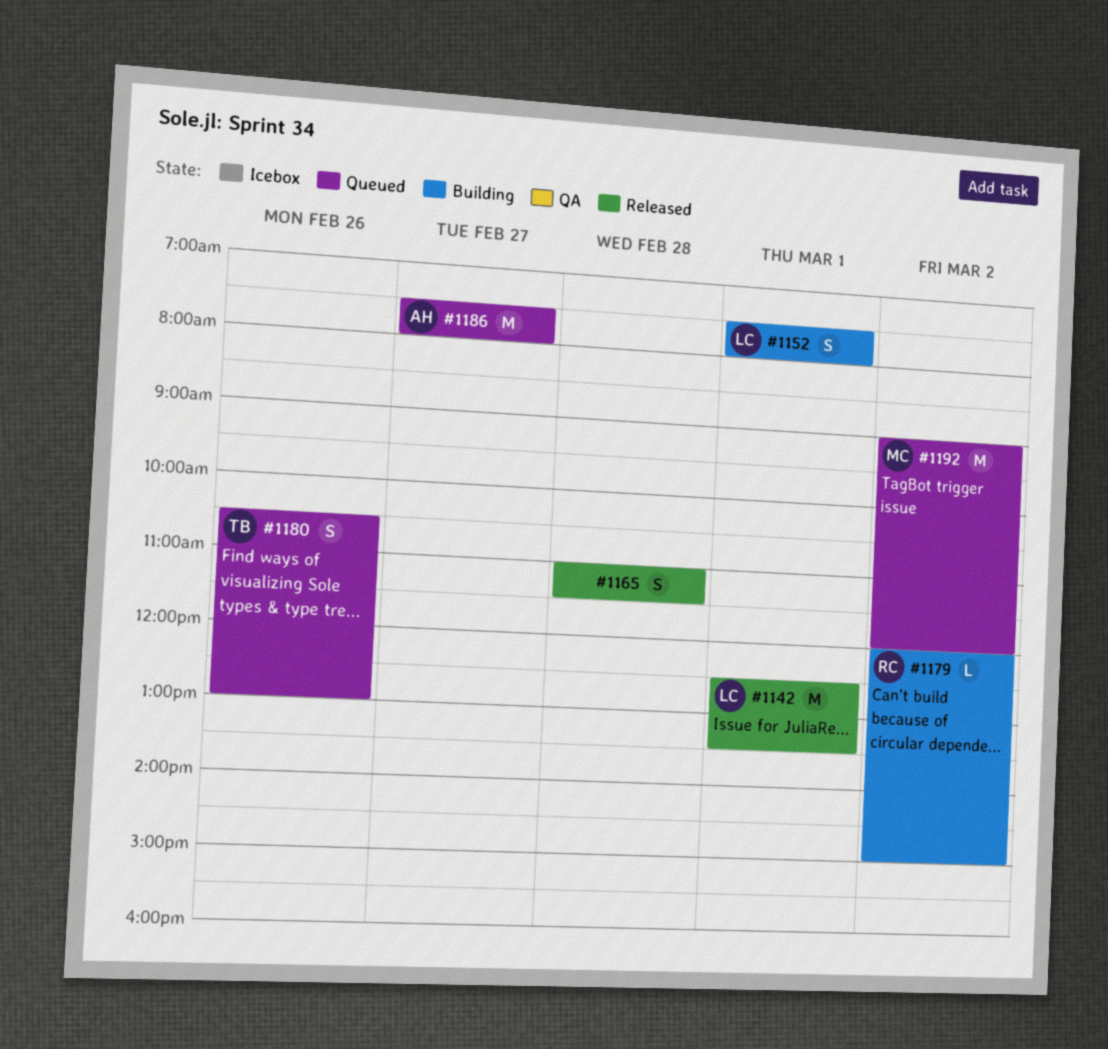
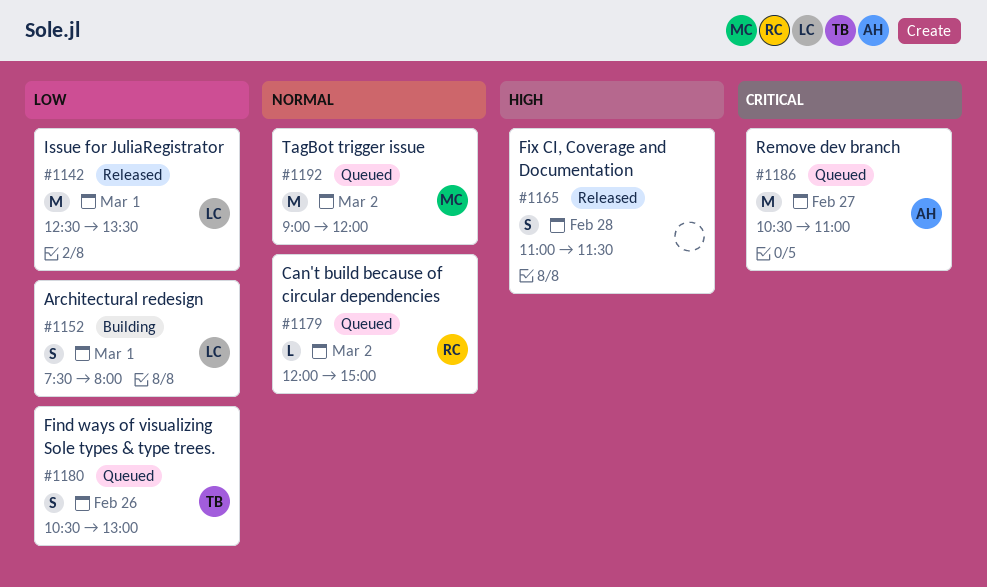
#1179, status: Building -> Queued
#1186, begins: 07:30 -> 10:30
#1186, ends: 08:00 -> 11:00

